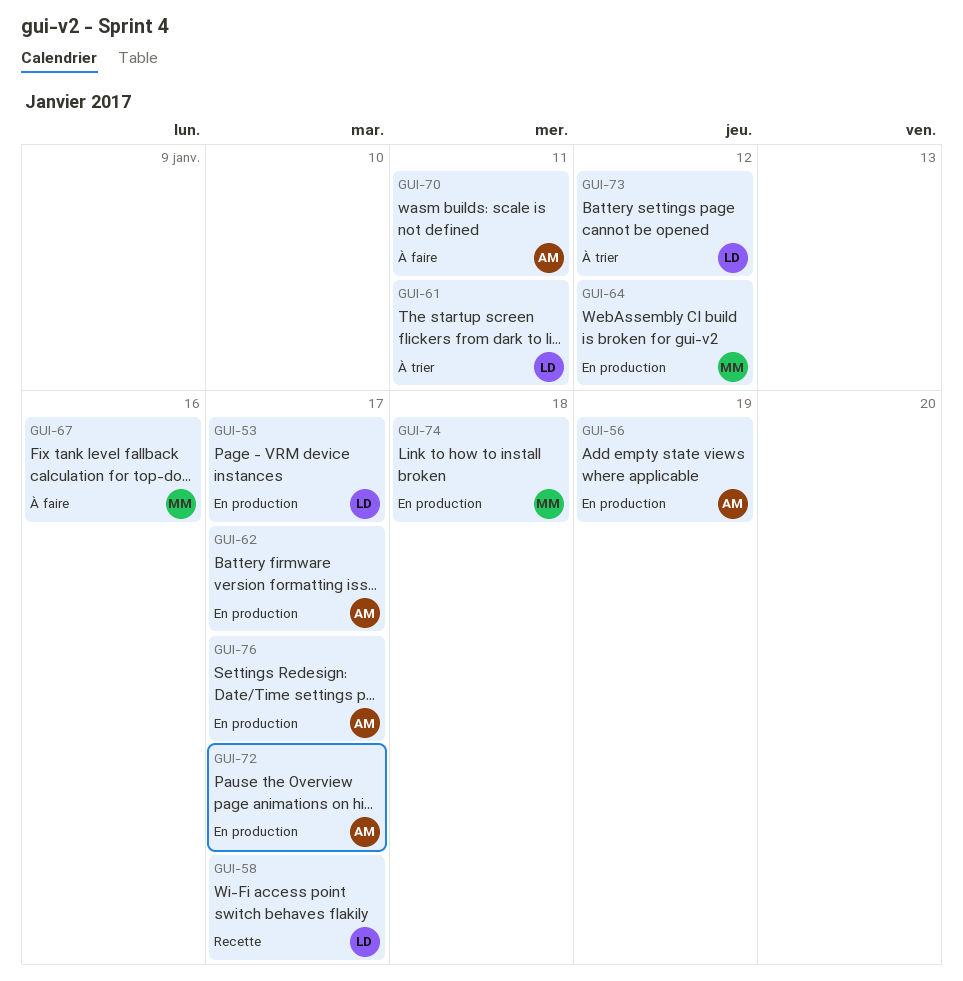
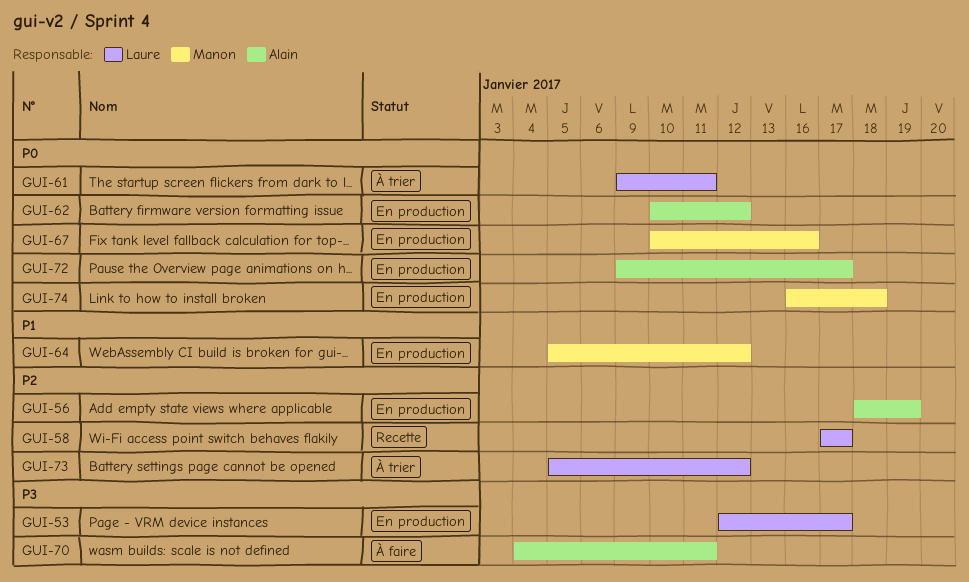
GUI-62, due: Jan 17 -> Jan 12
GUI-67, status: À faire -> En production
GUI-76: present -> none

